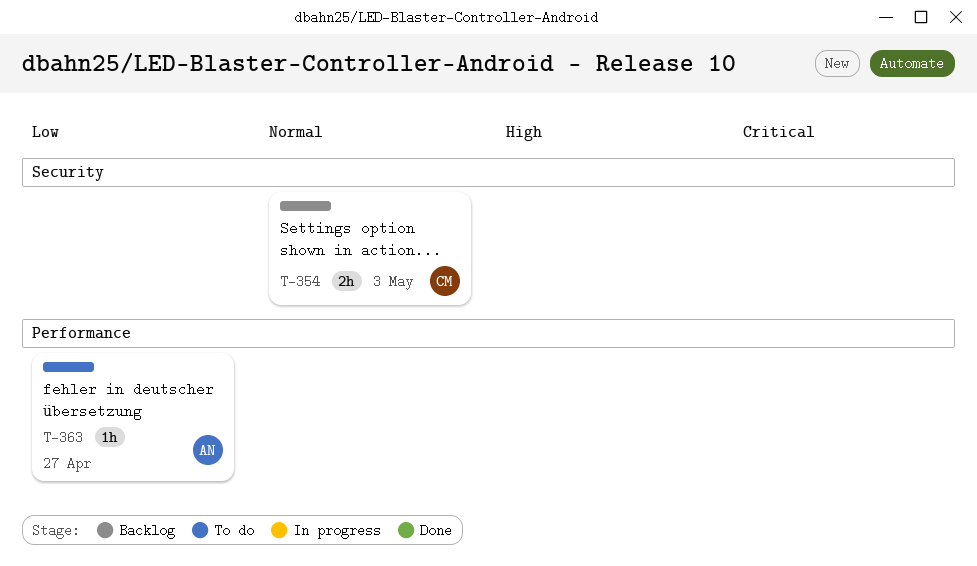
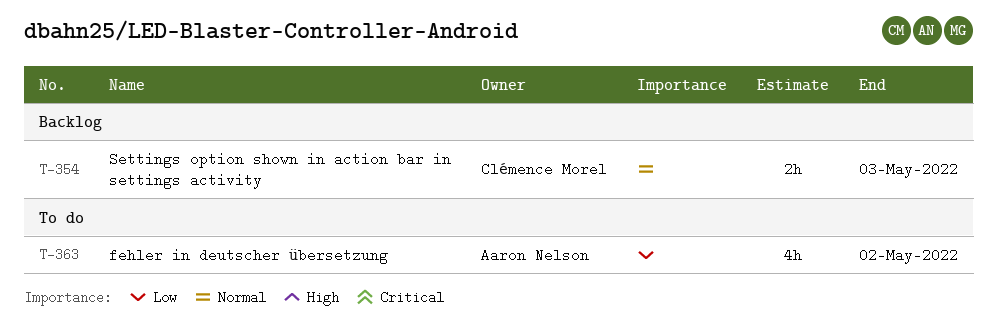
T-363, estimate: 1h -> 4h
T-363, due: Apr 27 -> May 2

